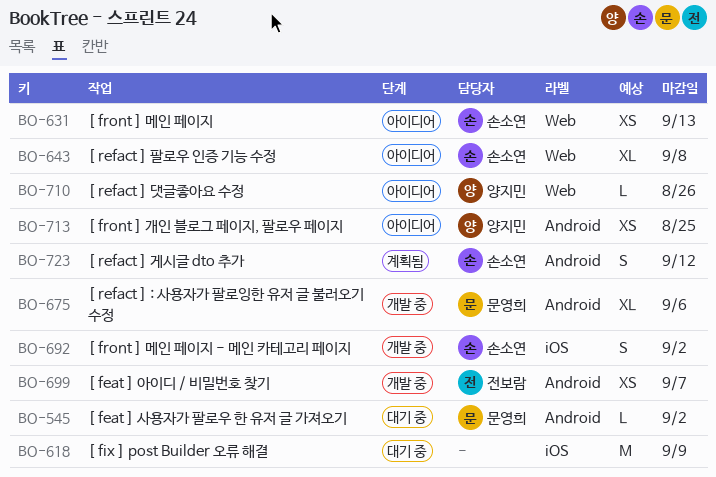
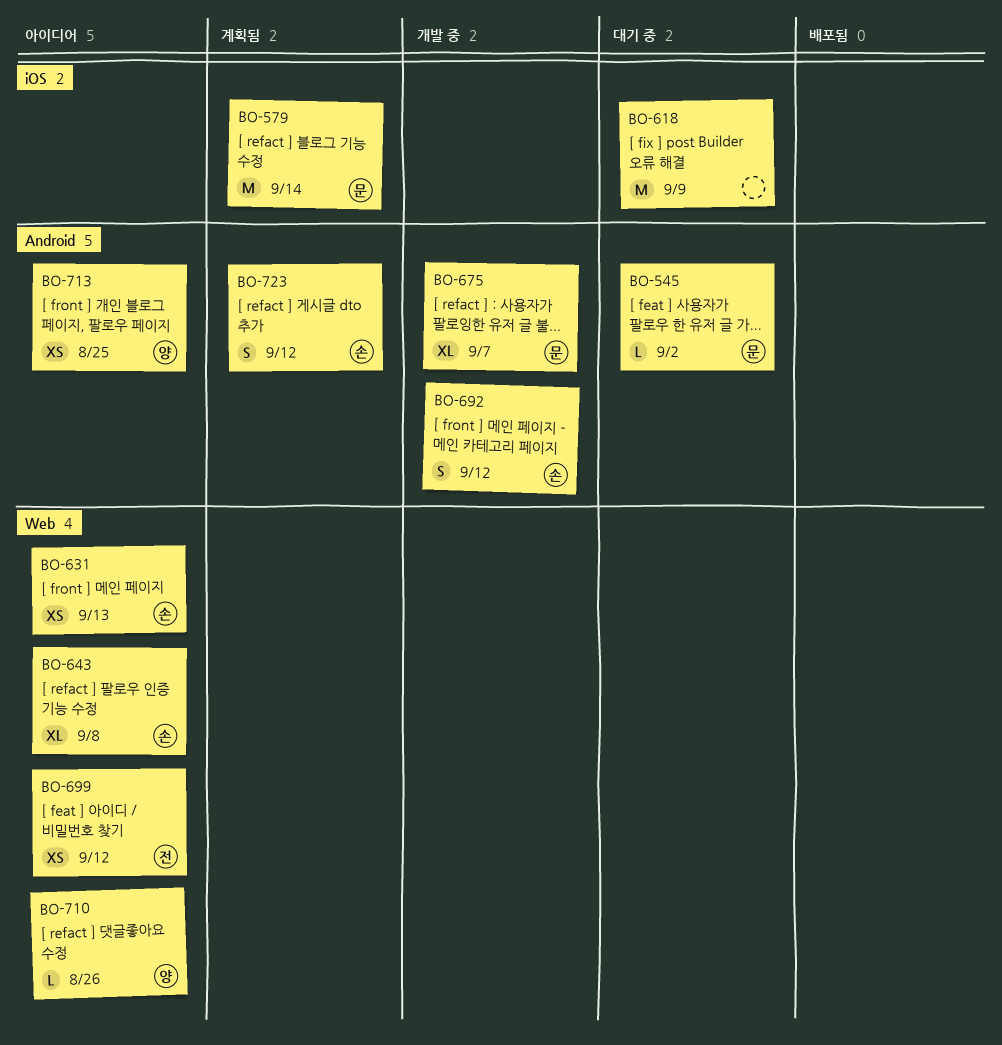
BO-579: none -> present
BO-675, due: Sep 6 -> Sep 7
BO-692, label: iOS -> Android
BO-692, due: Sep 2 -> Sep 12
BO-699, status: 개발 중 -> 아이디어
BO-699, label: Android -> Web
BO-699, due: Sep 7 -> Sep 12

